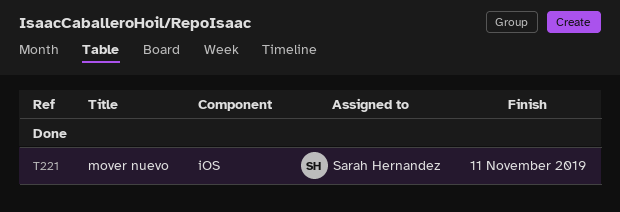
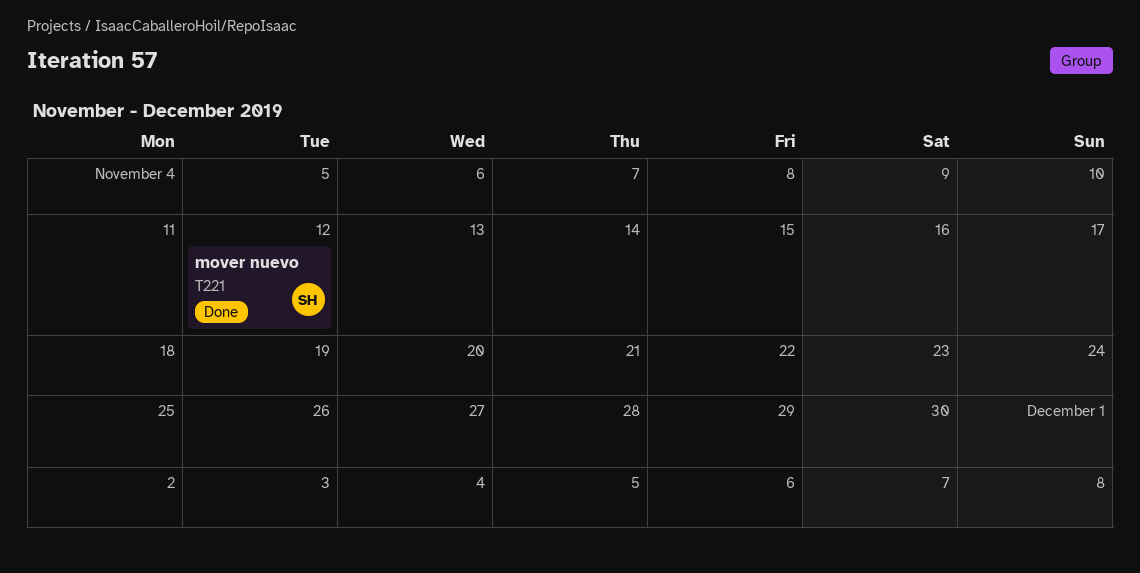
T221, due: Nov 11 -> Nov 12

